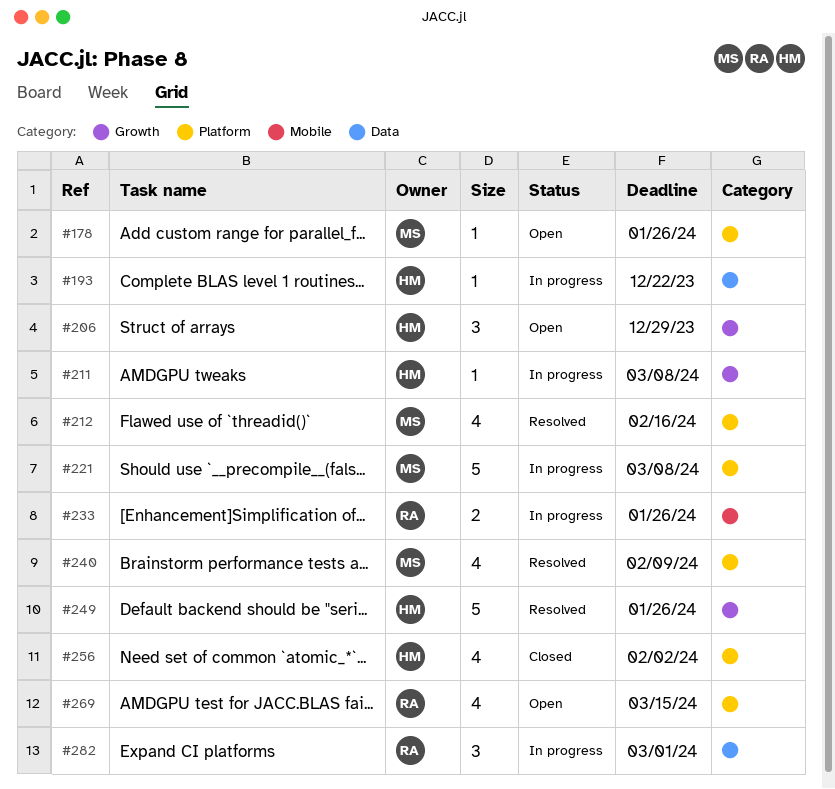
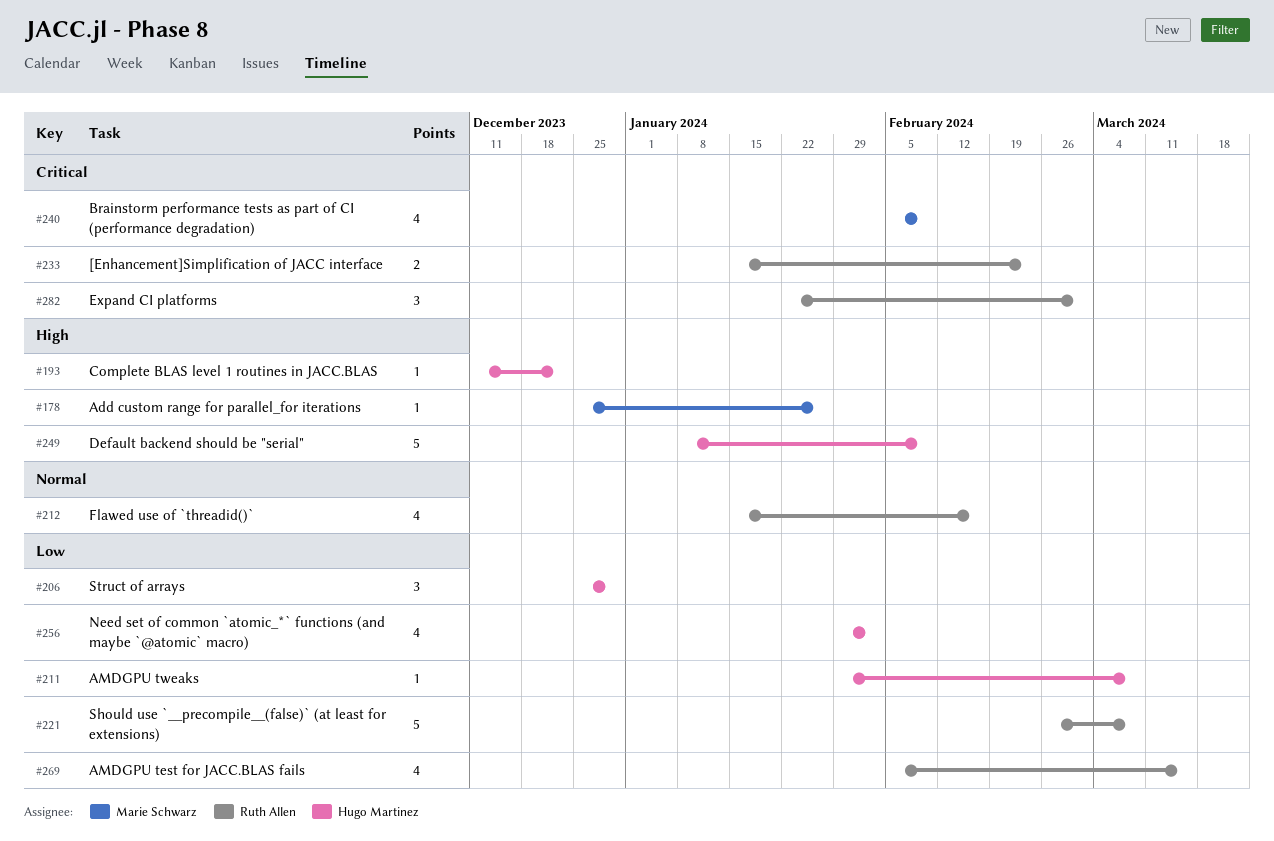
#212, owner: Marie Schwarz -> Ruth Allen
#221, owner: Marie Schwarz -> Ruth Allen
#233, due: Jan 26 -> Feb 23
#249, due: Jan 26 -> Feb 9

